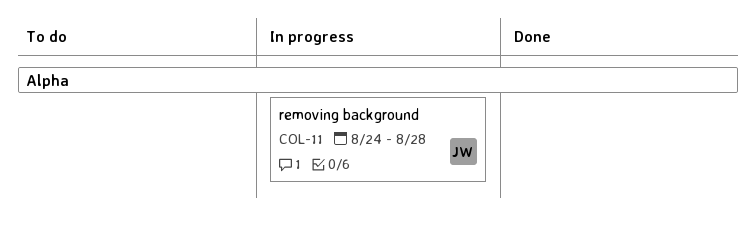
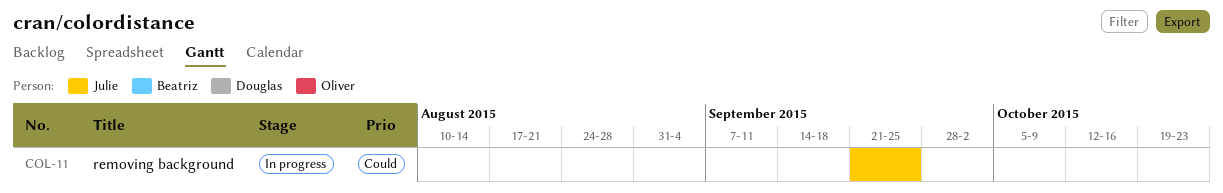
COL-11, start: Aug 24 -> Sep 21
COL-11, due: Aug 28 -> Sep 25

